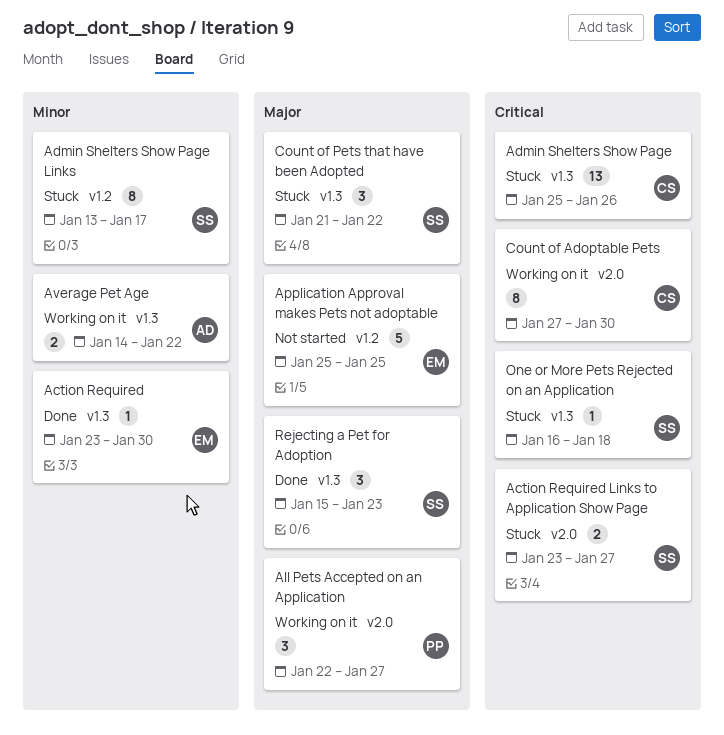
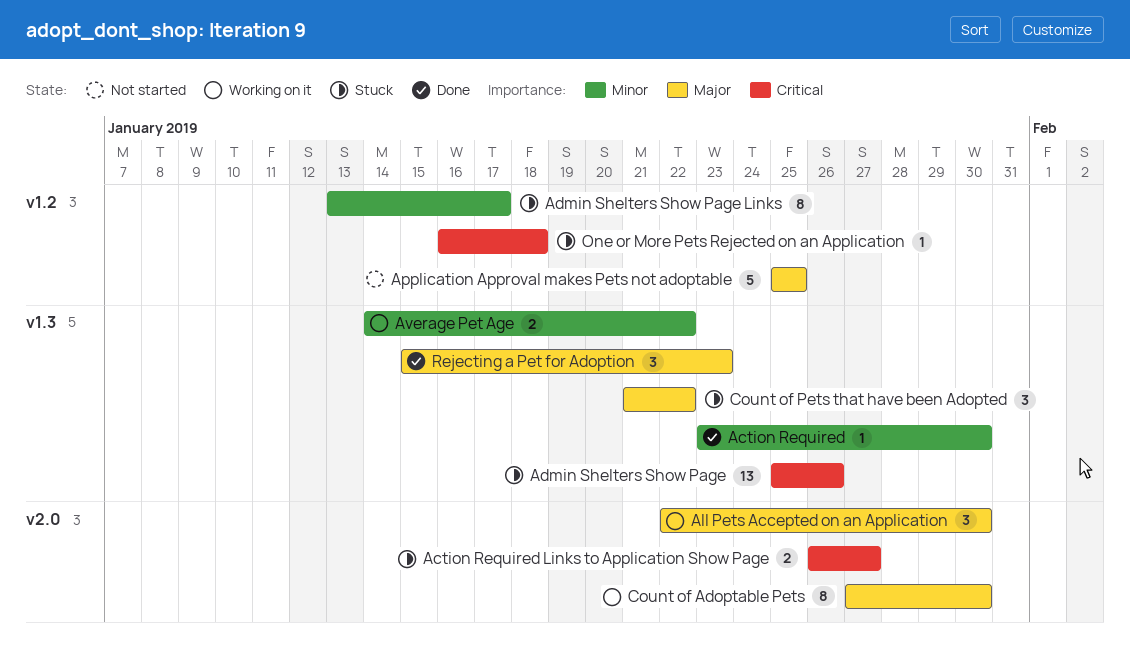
Action Required Links to Application Show Page, start: Jan 23 -> Jan 26
All Pets Accepted on an Application, due: Jan 27 -> Jan 30
Count of Adoptable Pets, priority: Critical -> Major
One or More Pets Rejected on an Application, label: v1.3 -> v1.2

